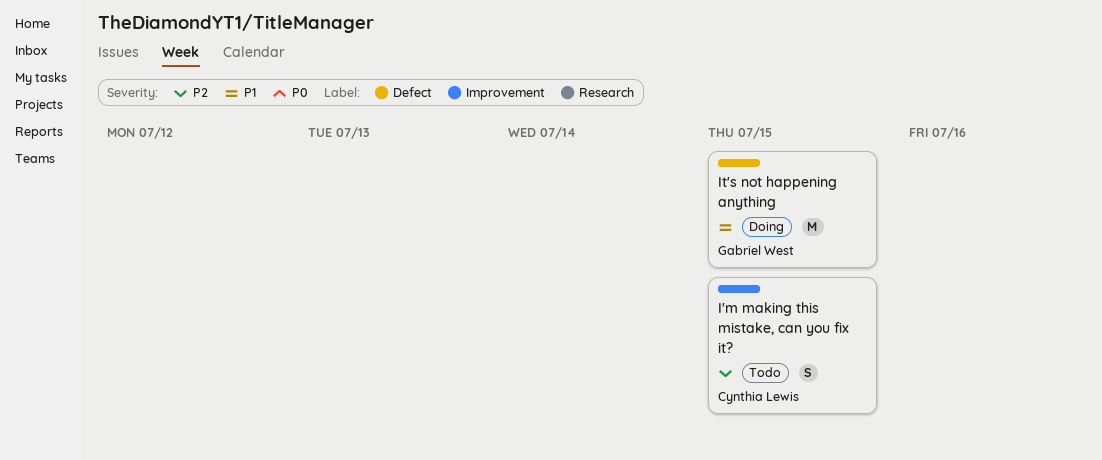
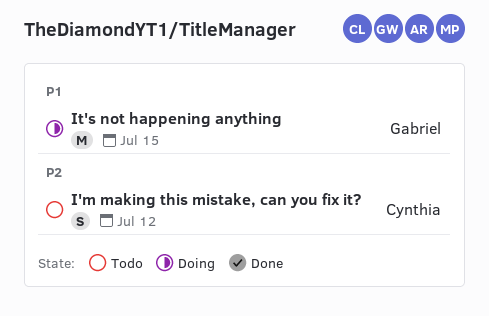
I'm making this mistake, can you fix it?, due: Jul 15 -> Jul 12

